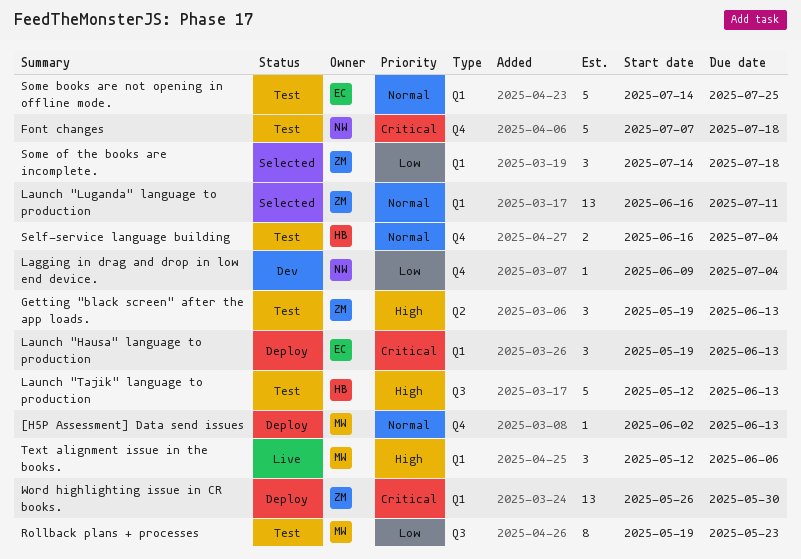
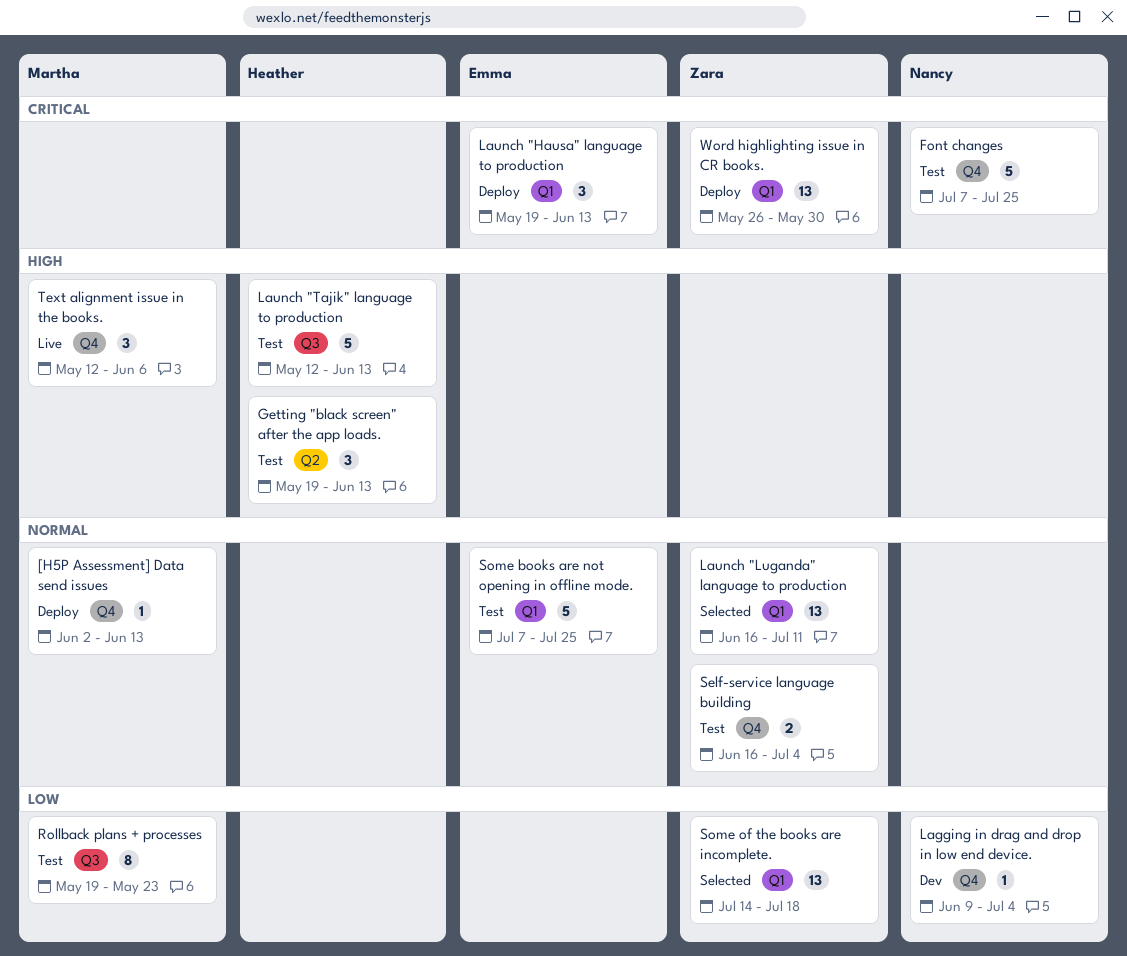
Font changes, due: Jul 18 -> Jul 25
Getting "black screen" after the app loads., owner: Zara -> Heather
Self-service language building, owner: Heather -> Zara
Some books are not opening in offline mode., start: Jul 14 -> Jul 7
Some of the books are incomplete., estimate: 3 -> 13
Text alignment issue in the books., label: Q1 -> Q4

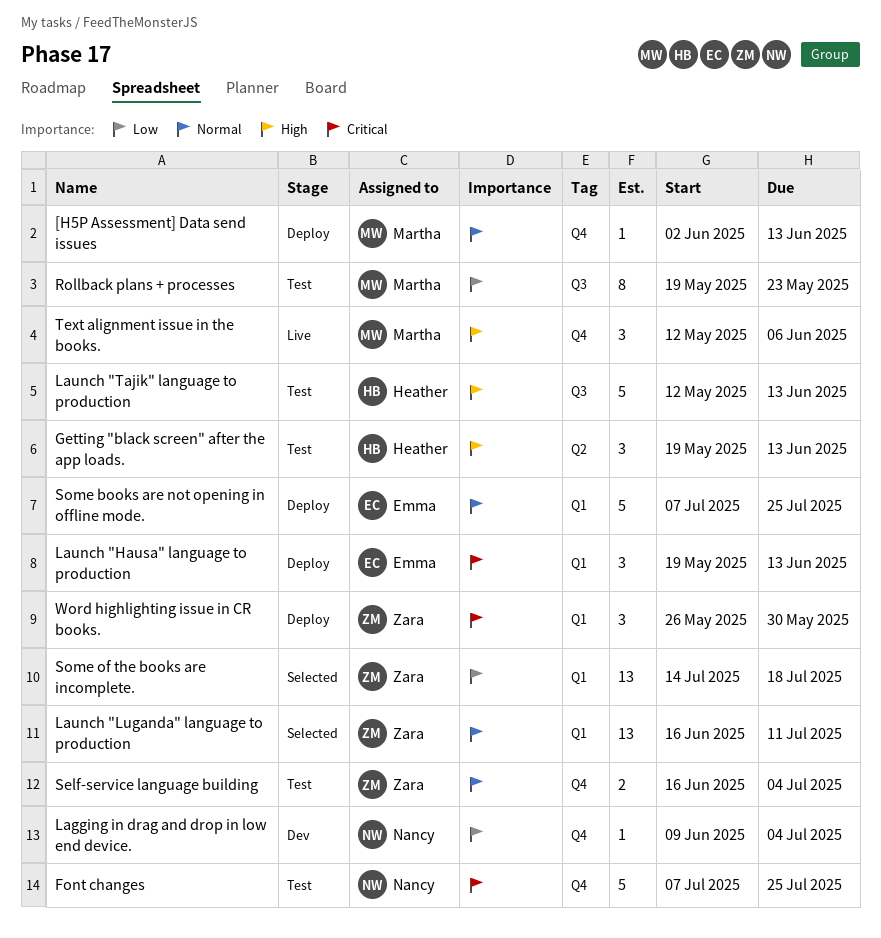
Some books are not opening in offline mode., status: Test -> Deploy
Word highlighting issue in CR books., estimate: 13 -> 3

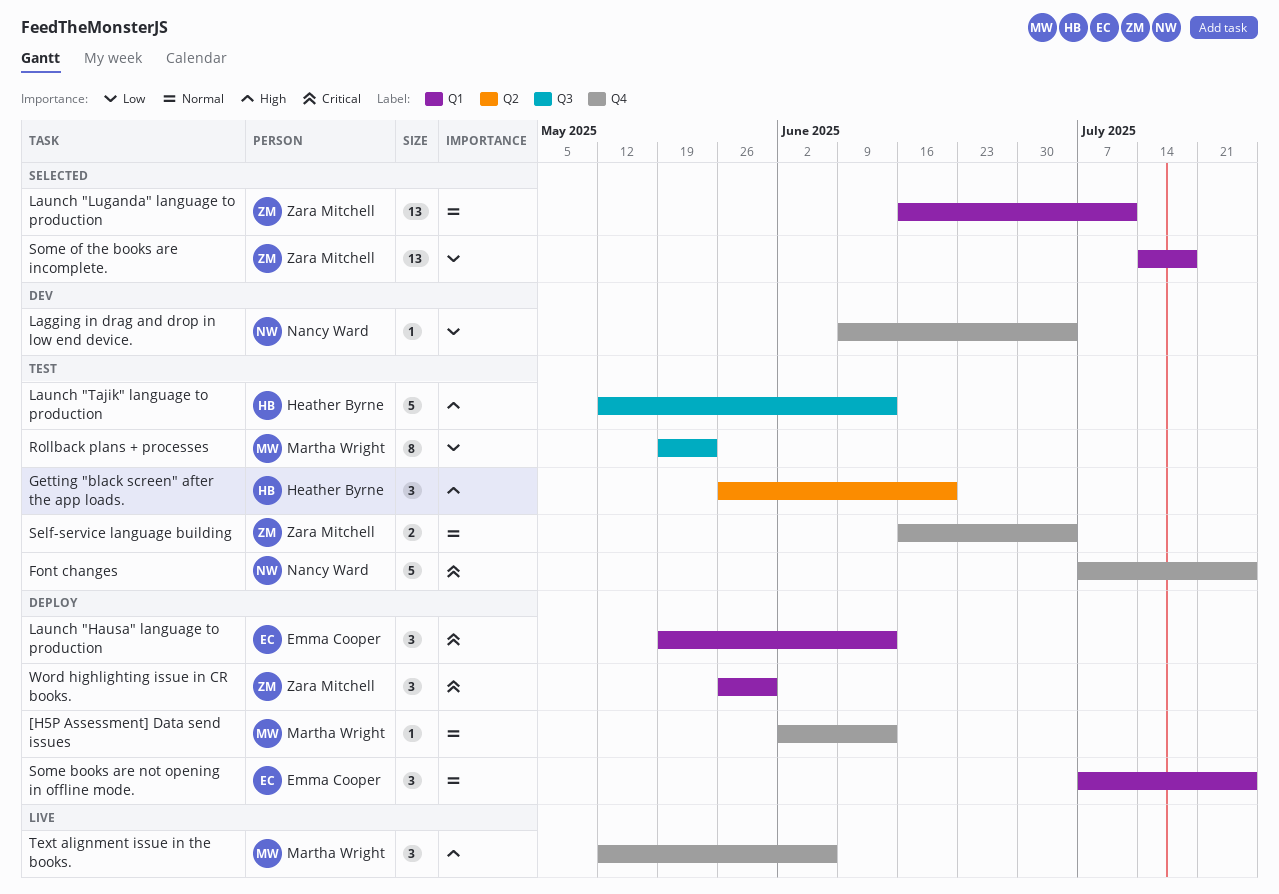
Getting "black screen" after the app loads., start: May 19 -> May 26
Getting "black screen" after the app loads., due: Jun 13 -> Jun 20
Some books are not opening in offline mode., estimate: 5 -> 3

